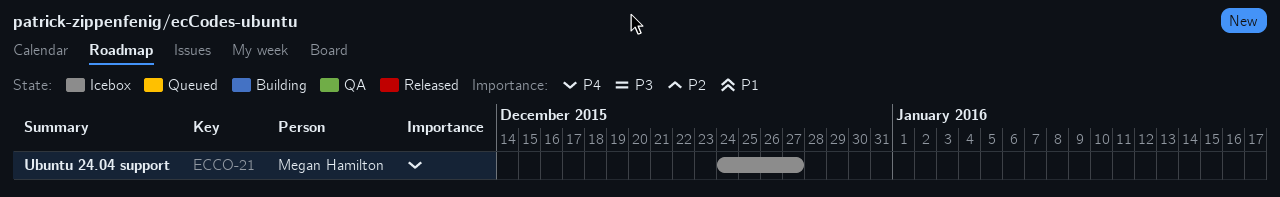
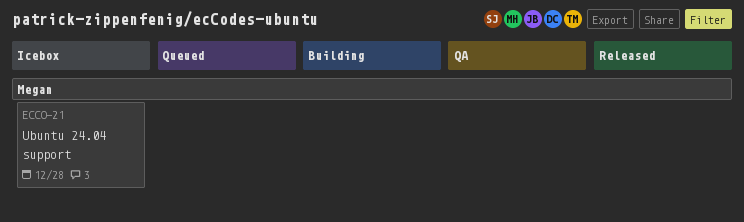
ECCO-21, due: Dec 27 -> Dec 28

